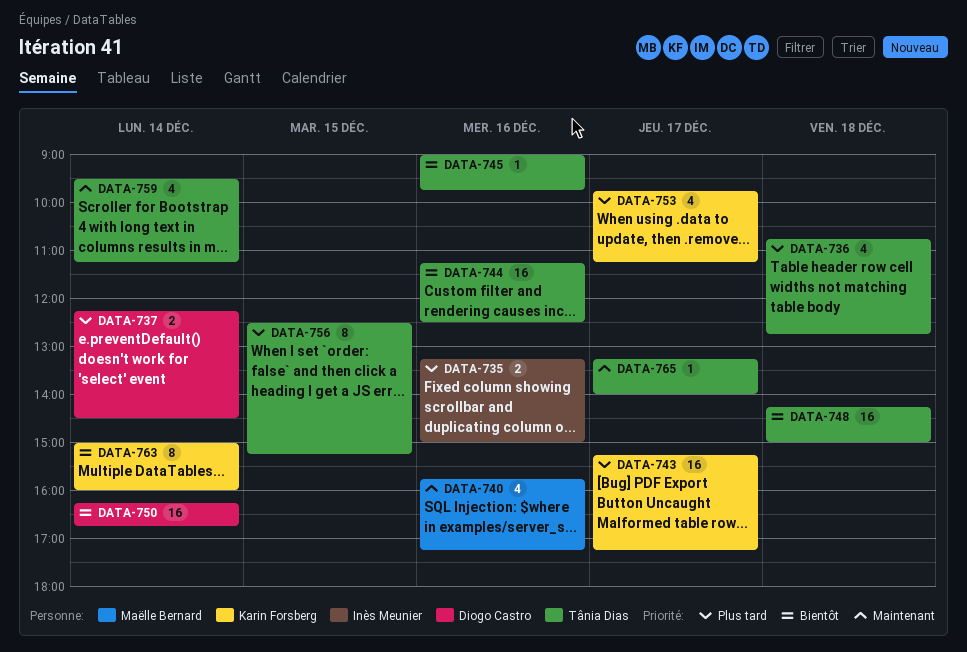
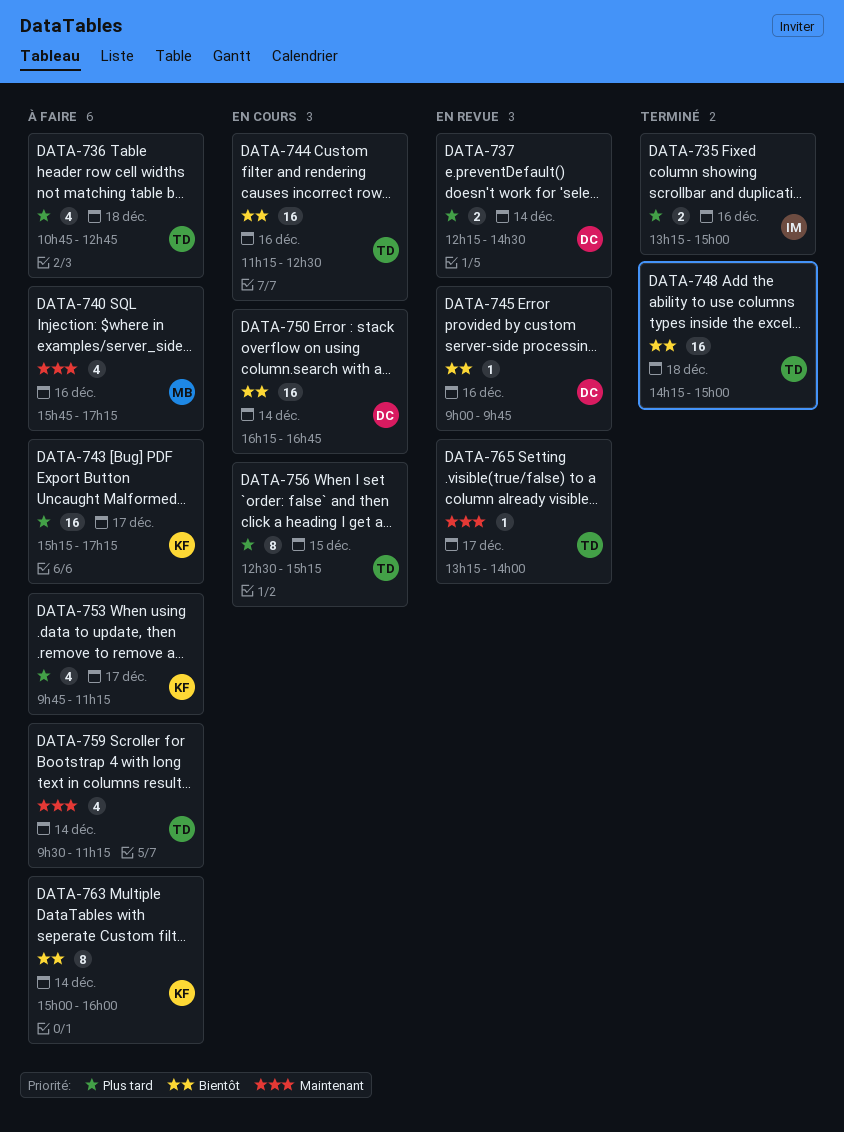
DATA-745, owner: Tânia Dias -> Diogo Castro

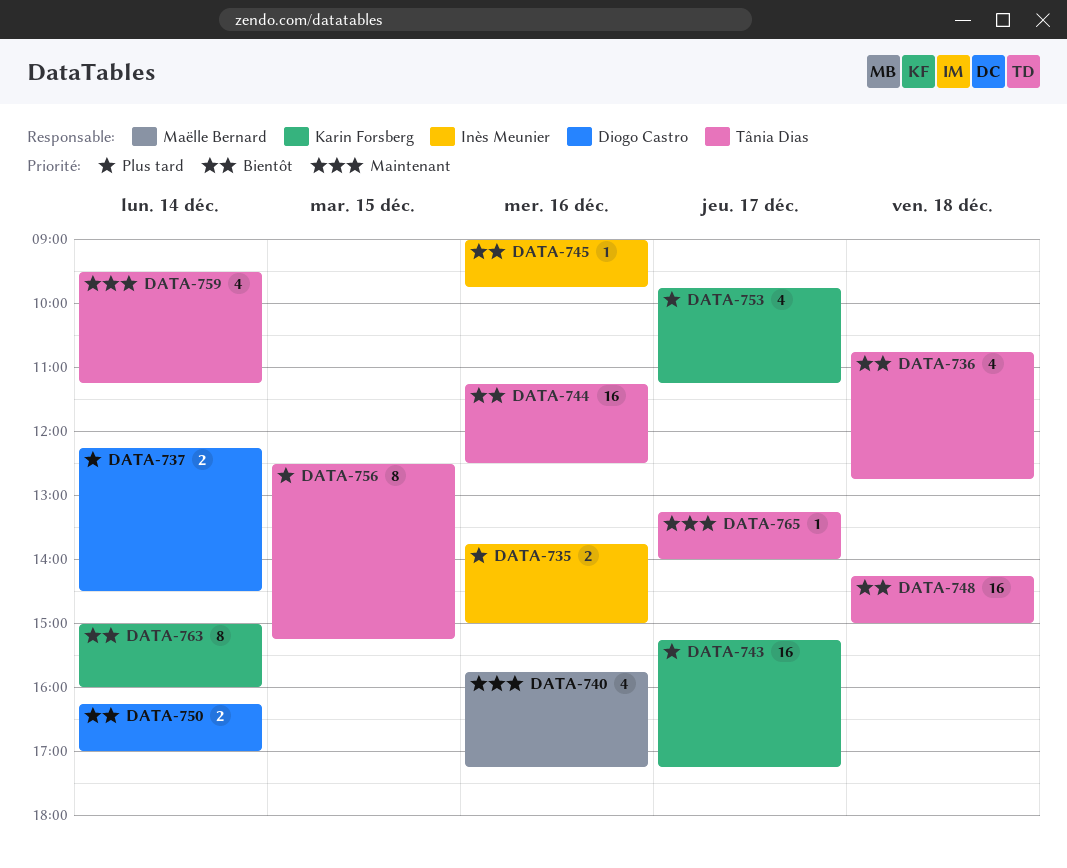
DATA-735, begins: 13:15 -> 13:45
DATA-736, priority: Plus tard -> Bientôt
DATA-745, owner: Diogo Castro -> Inès Meunier
DATA-750, estimate: 16 -> 2
DATA-750, ends: 16:45 -> 17:00

